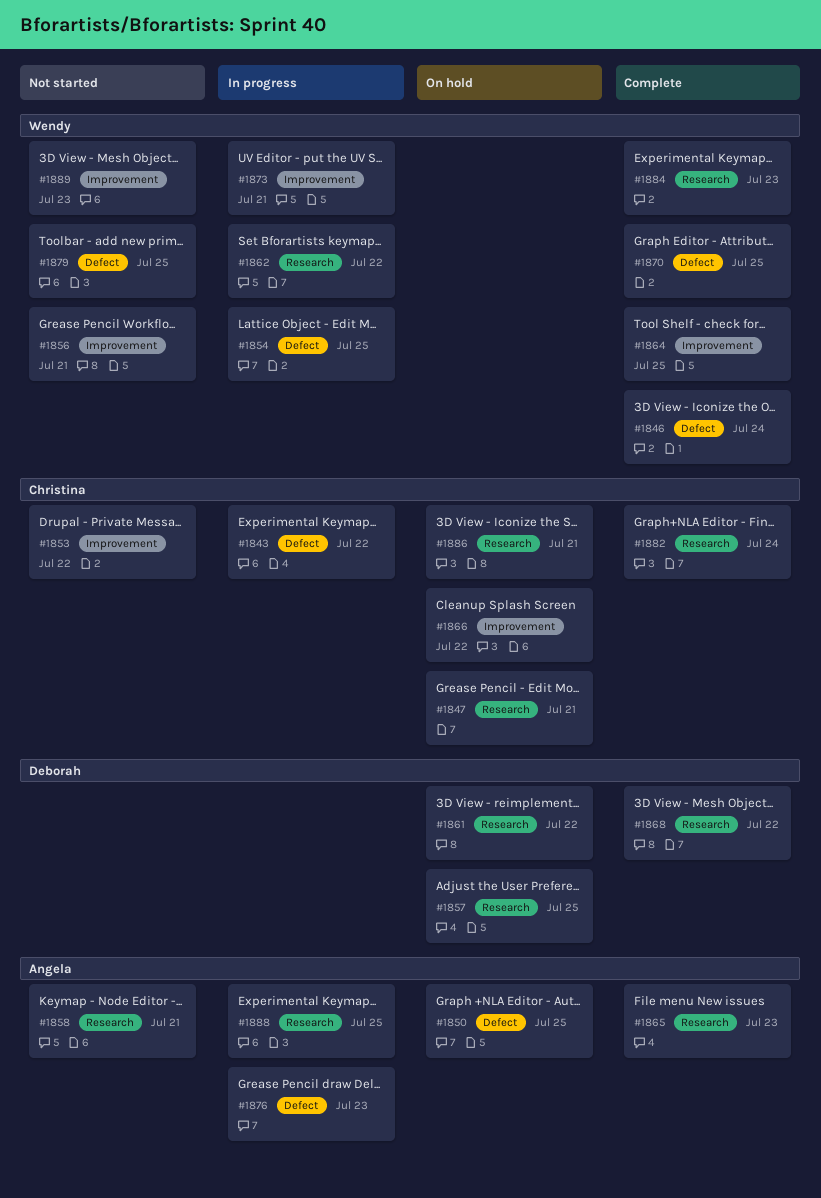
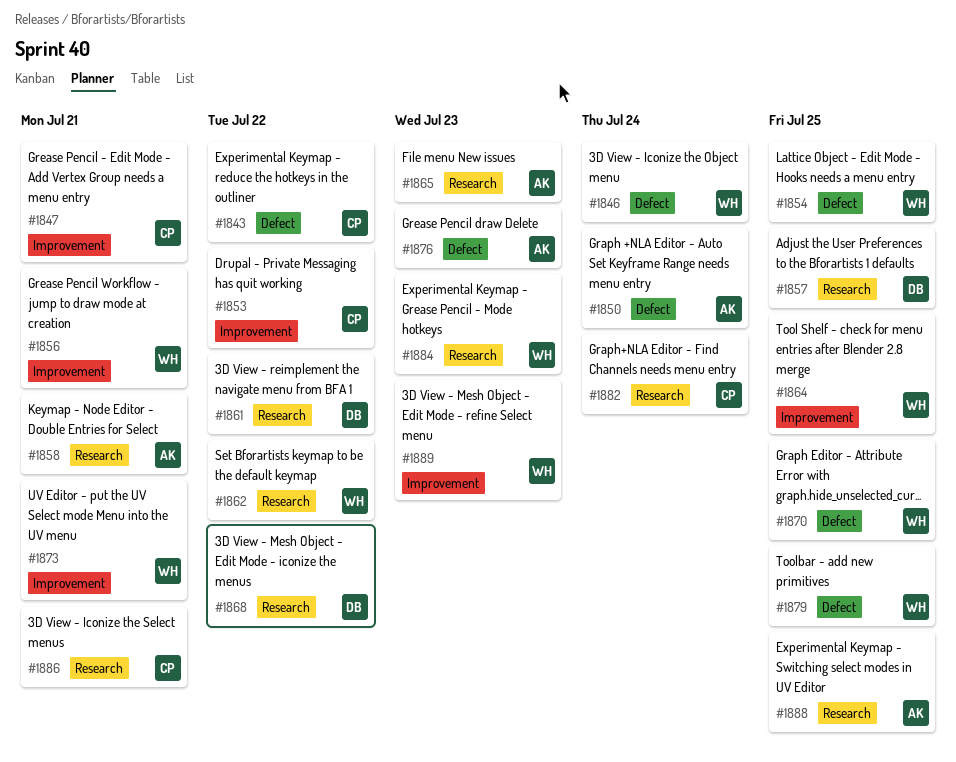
#1847, label: Research -> Improvement
#1850, due: Jul 25 -> Jul 24
#1866: present -> none

